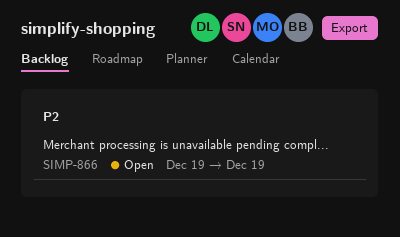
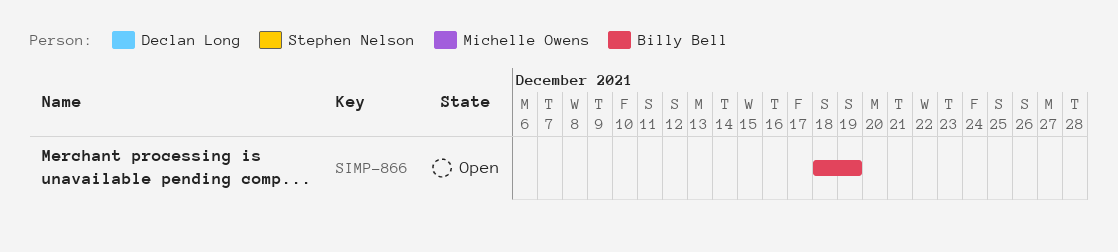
SIMP-866, start: Dec 19 -> Dec 18

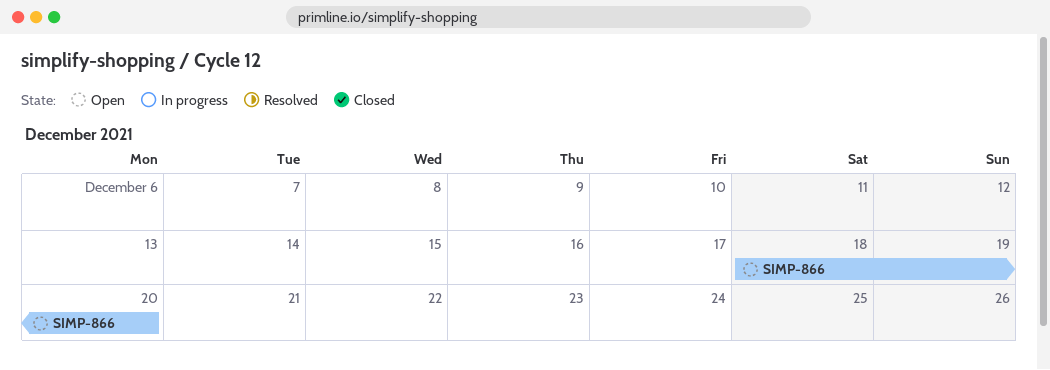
SIMP-866, due: Dec 19 -> Dec 20

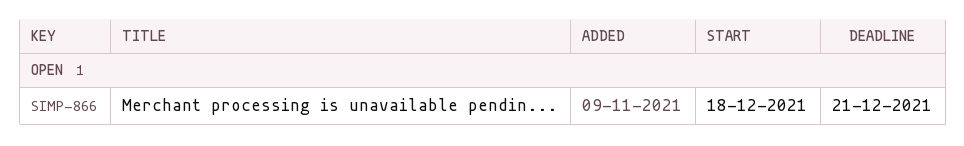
SIMP-866, due: Dec 20 -> Dec 21

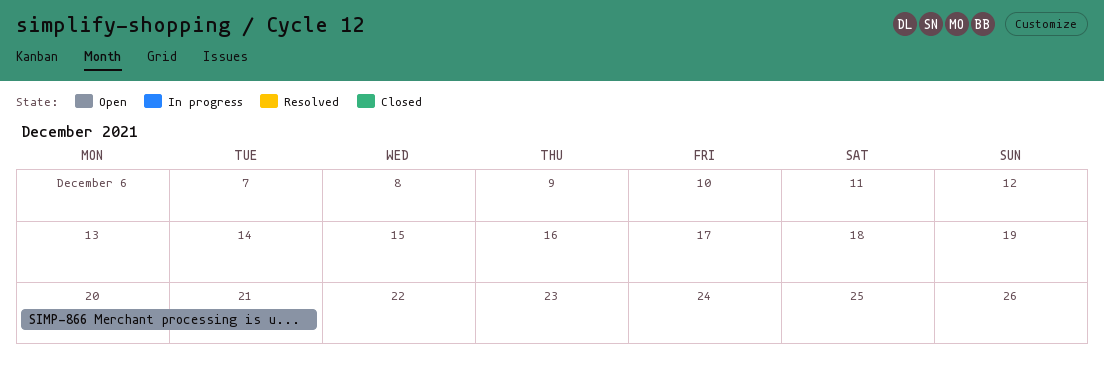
SIMP-866, start: Dec 18 -> Dec 20

